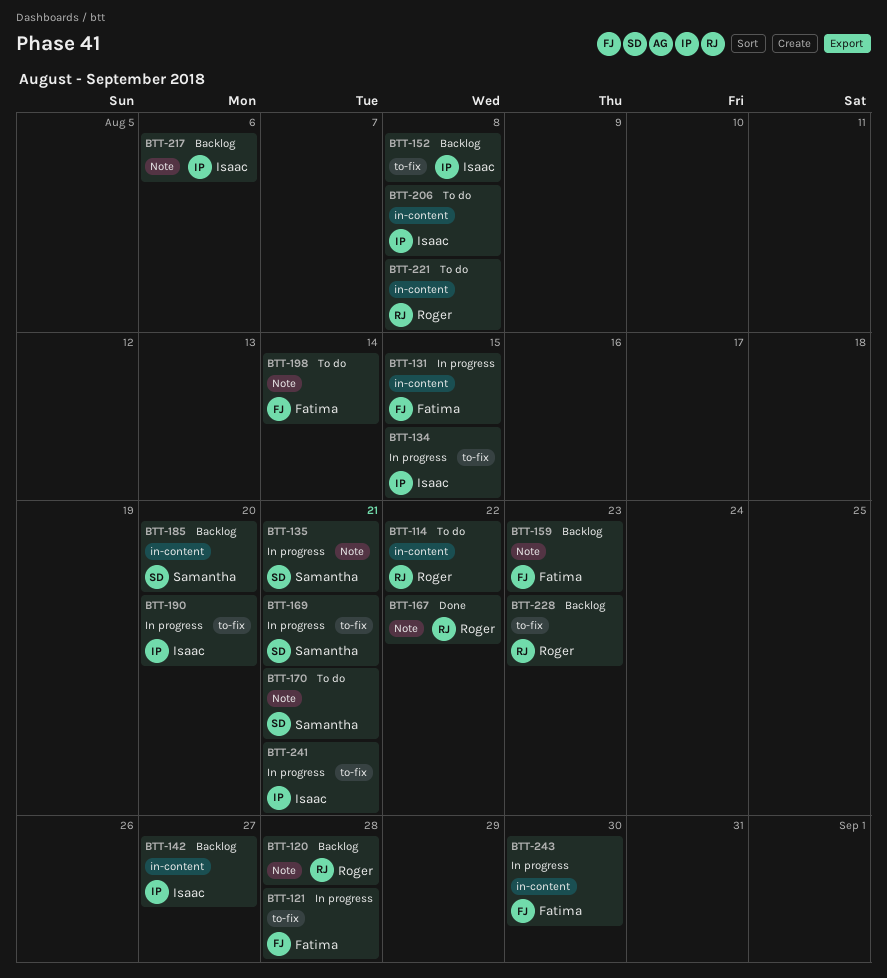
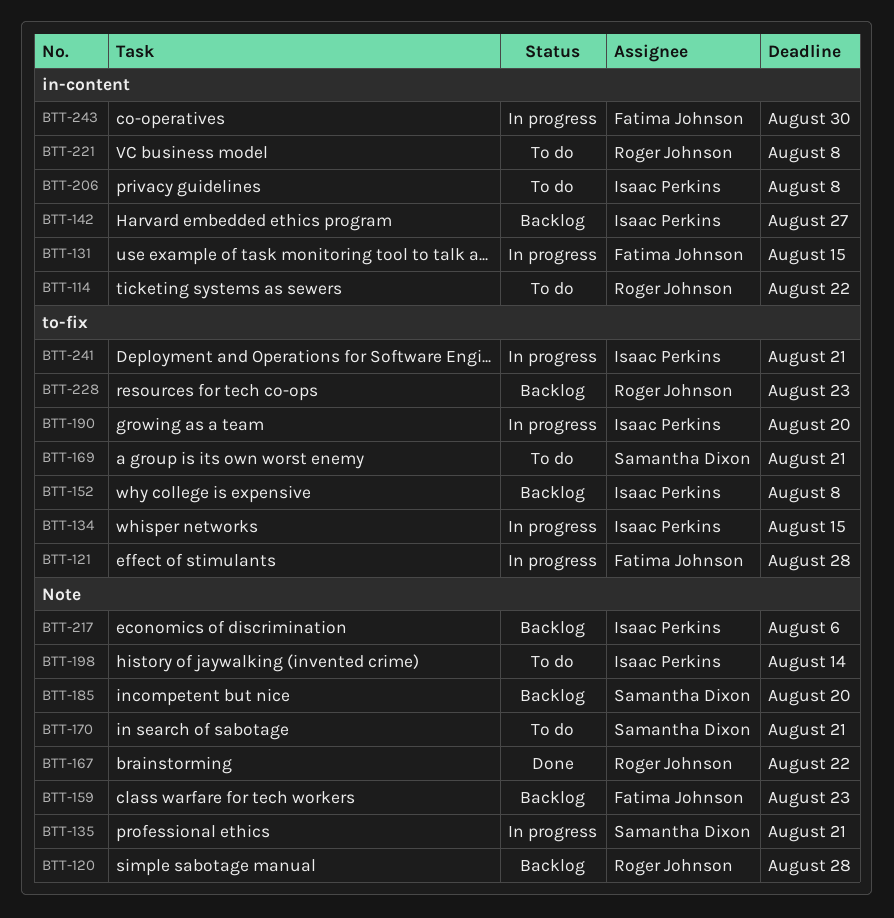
BTT-169, status: In progress -> To do
BTT-185, label: in-content -> Note
BTT-198, owner: Fatima Johnson -> Isaac Perkins

